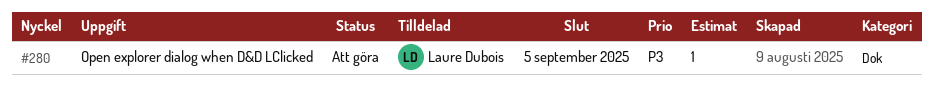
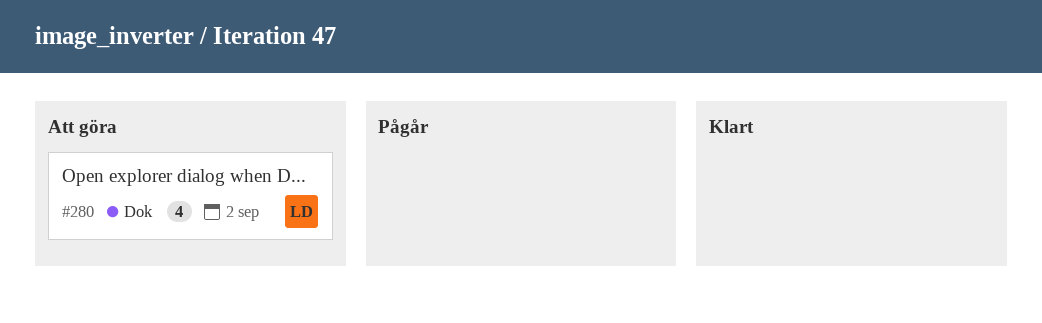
#280, estimate: 1 -> 4
#280, due: Sep 5 -> Sep 2

